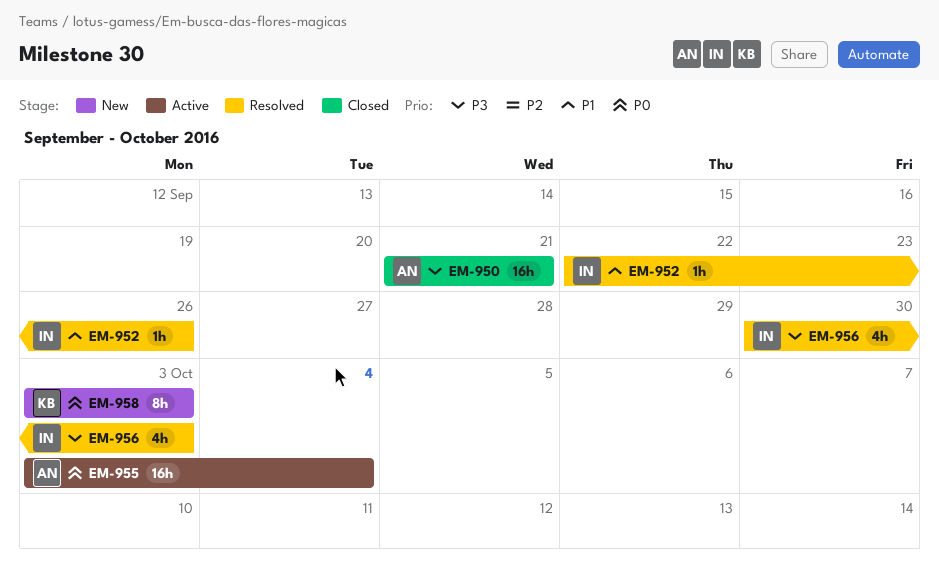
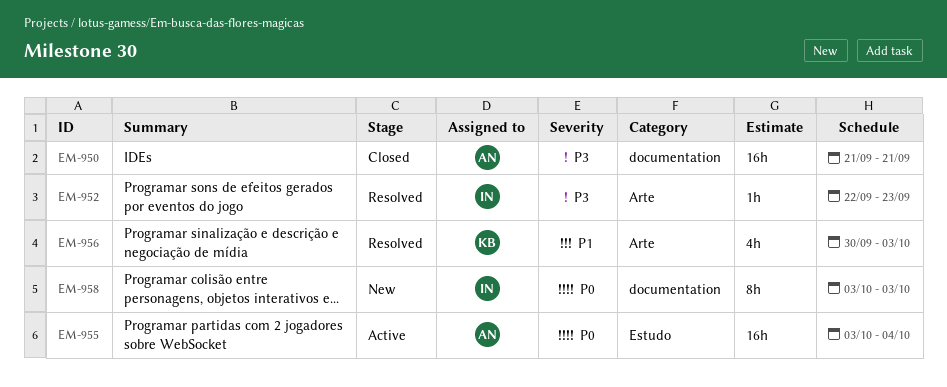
EM-952, priority: P1 -> P3
EM-952, due: Sep 26 -> Sep 23
EM-956, owner: IN -> KB
EM-956, priority: P3 -> P1
EM-958, owner: KB -> IN

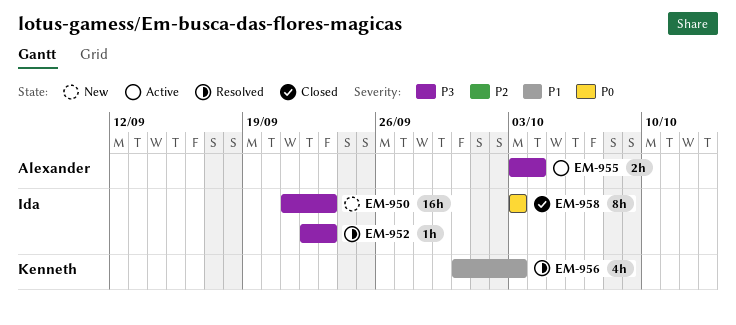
EM-950, status: Closed -> New
EM-950, owner: Alexander -> Ida
EM-950, due: Sep 21 -> Sep 23
EM-955, priority: P0 -> P3
EM-955, estimate: 16h -> 2h
EM-958, status: New -> Closed

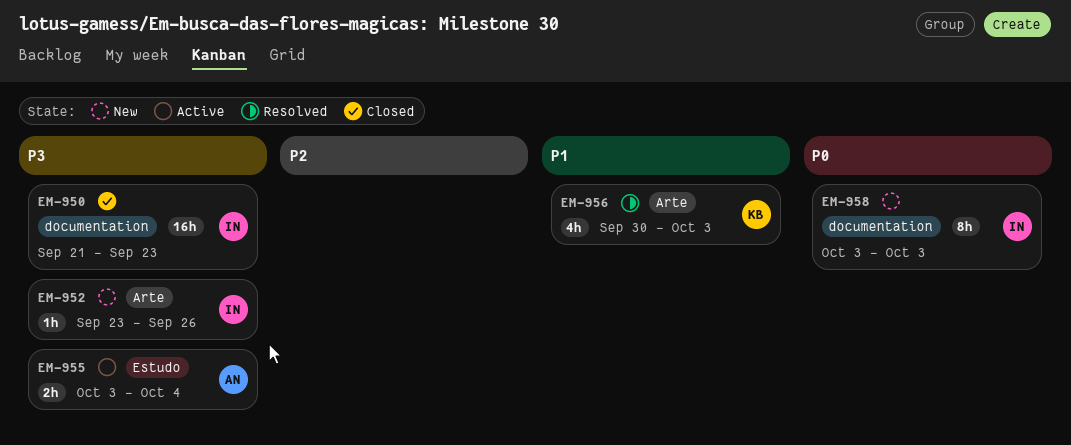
EM-950, status: New -> Closed
EM-952, status: Resolved -> New
EM-952, start: Sep 22 -> Sep 23
EM-952, due: Sep 23 -> Sep 26
EM-958, status: Closed -> New

